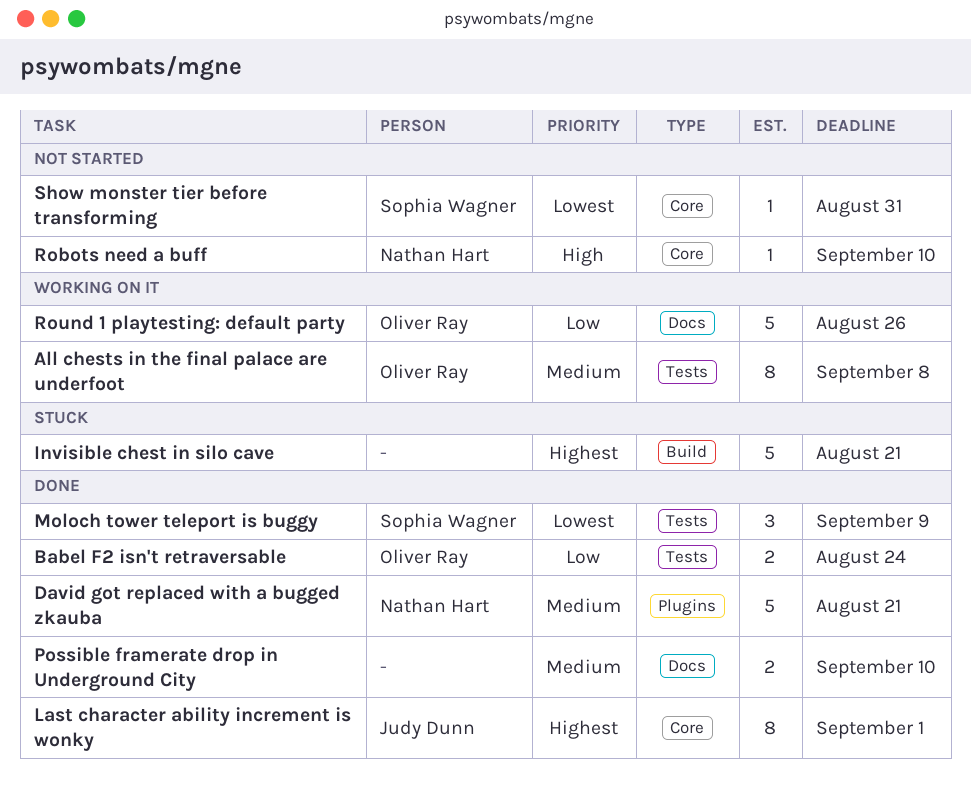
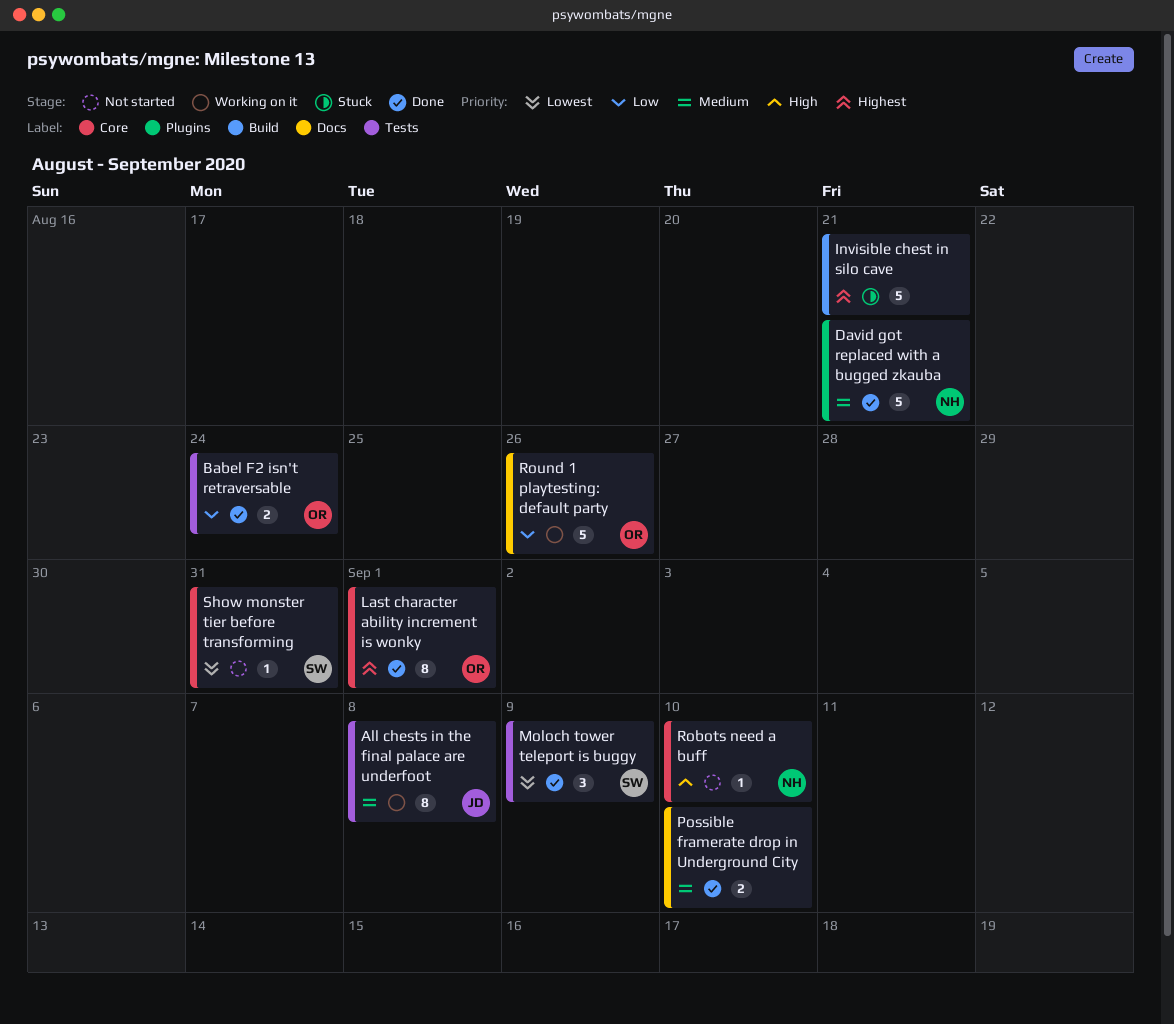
All chests in the final palace are underfoot, owner: Oliver Ray -> Judy Dunn
Last character ability increment is wonky, owner: Judy Dunn -> Oliver Ray

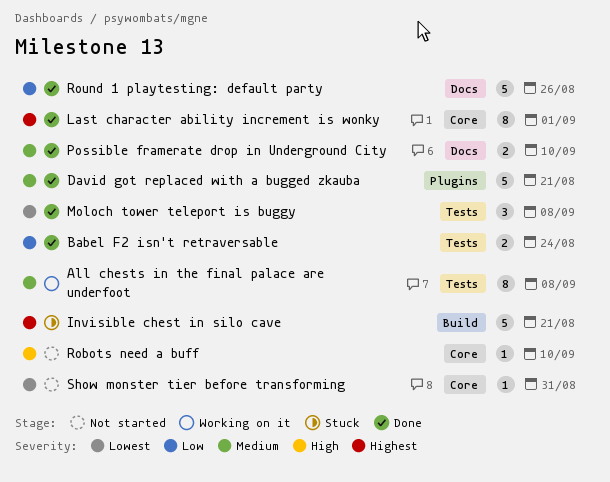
Moloch tower teleport is buggy, due: Sep 9 -> Sep 8
Round 1 playtesting: default party, status: Working on it -> Done

